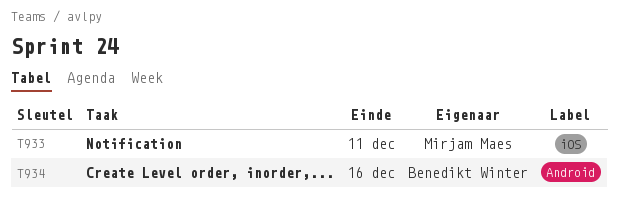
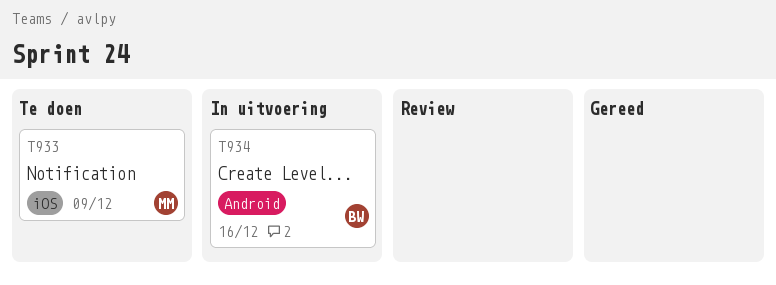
T933, due: Dec 11 -> Dec 9

